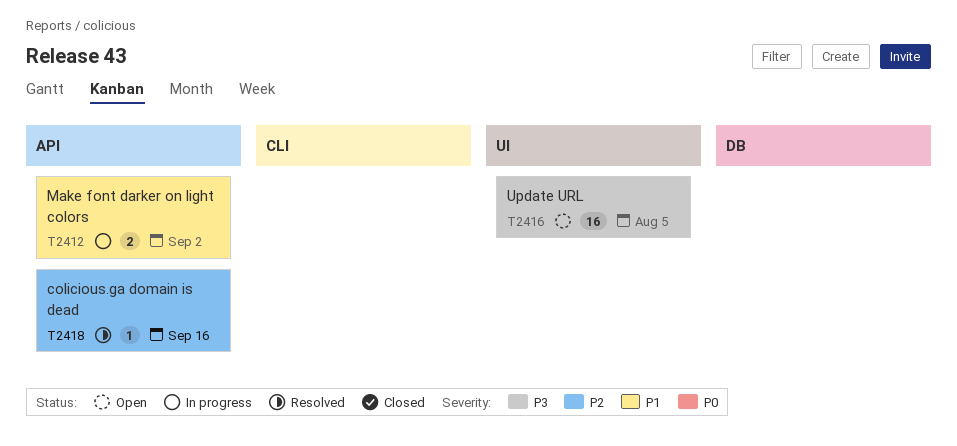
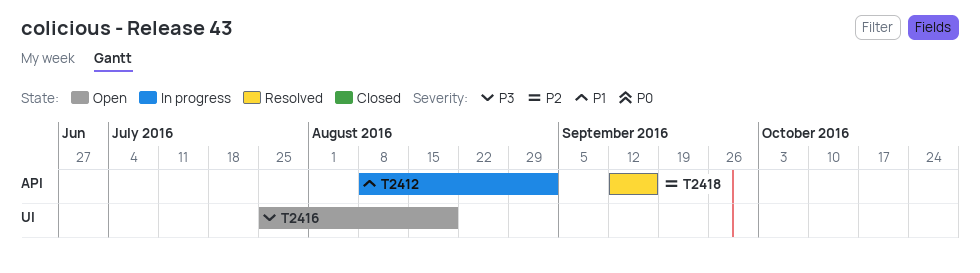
T2416, due: Aug 5 -> Aug 19

